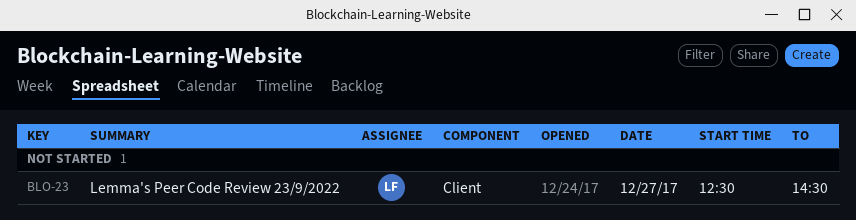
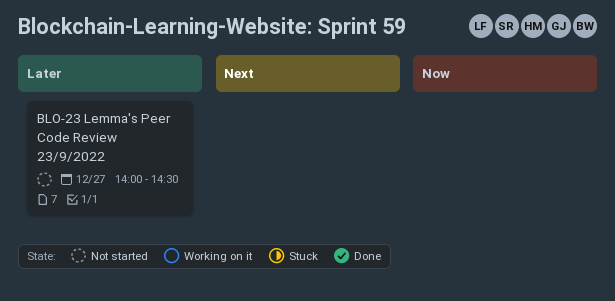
BLO-23, begins: 12:30 -> 14:00

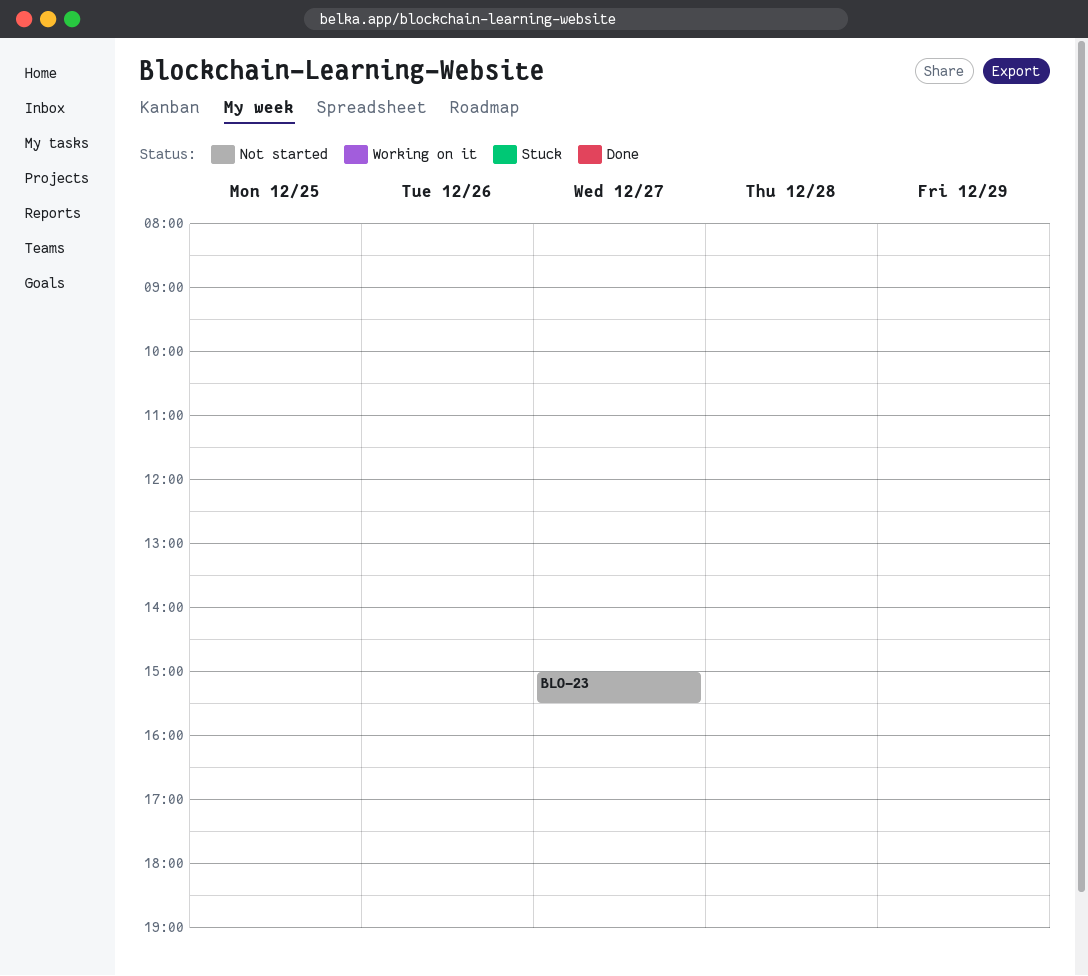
BLO-23, begins: 14:00 -> 15:00
BLO-23, ends: 14:30 -> 15:30

